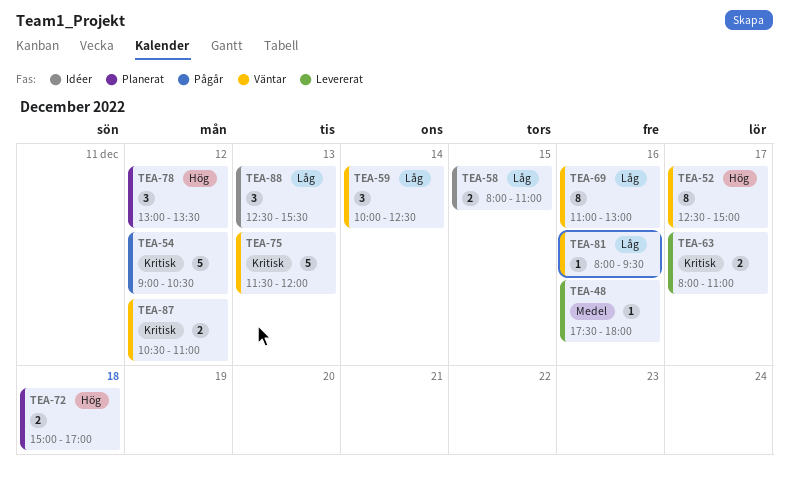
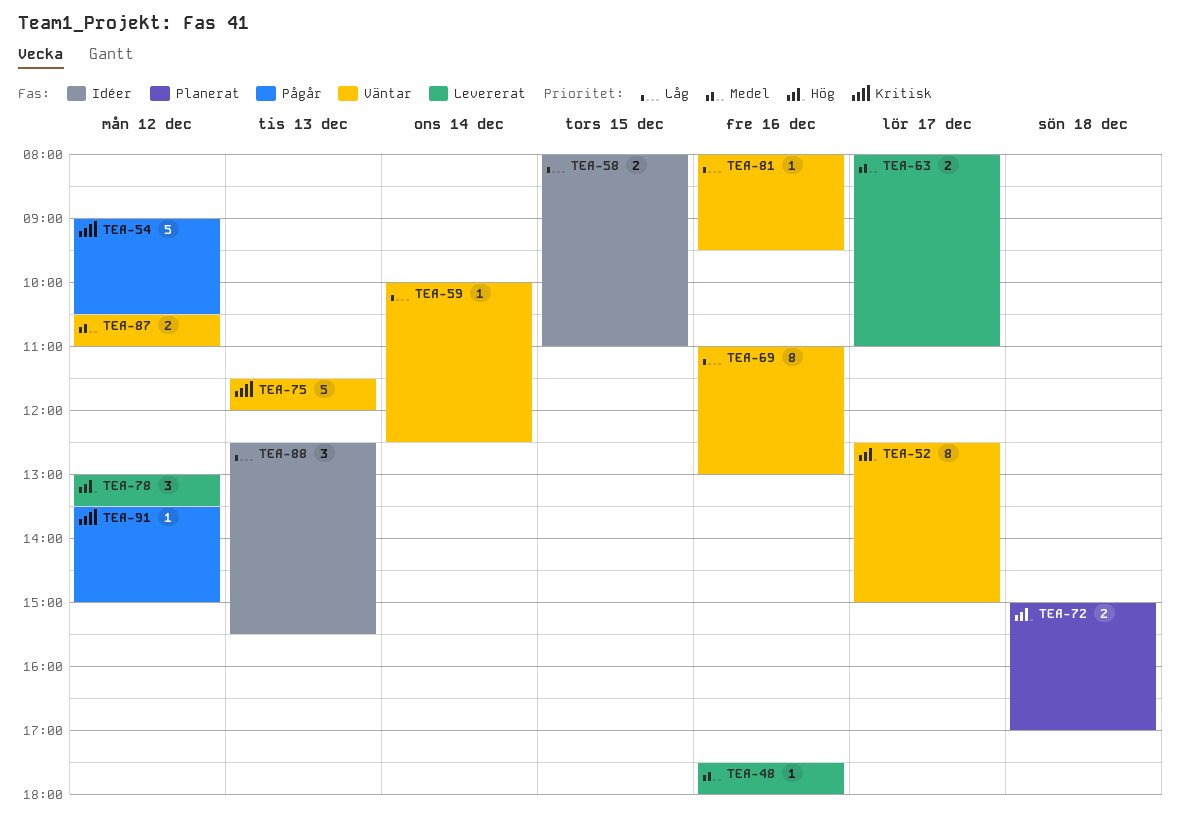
TEA-59, estimate: 3 -> 1
TEA-63, priority: Kritisk -> Medel
TEA-78, status: Planerat -> Levererat
TEA-87, priority: Kritisk -> Medel
TEA-91: none -> present

